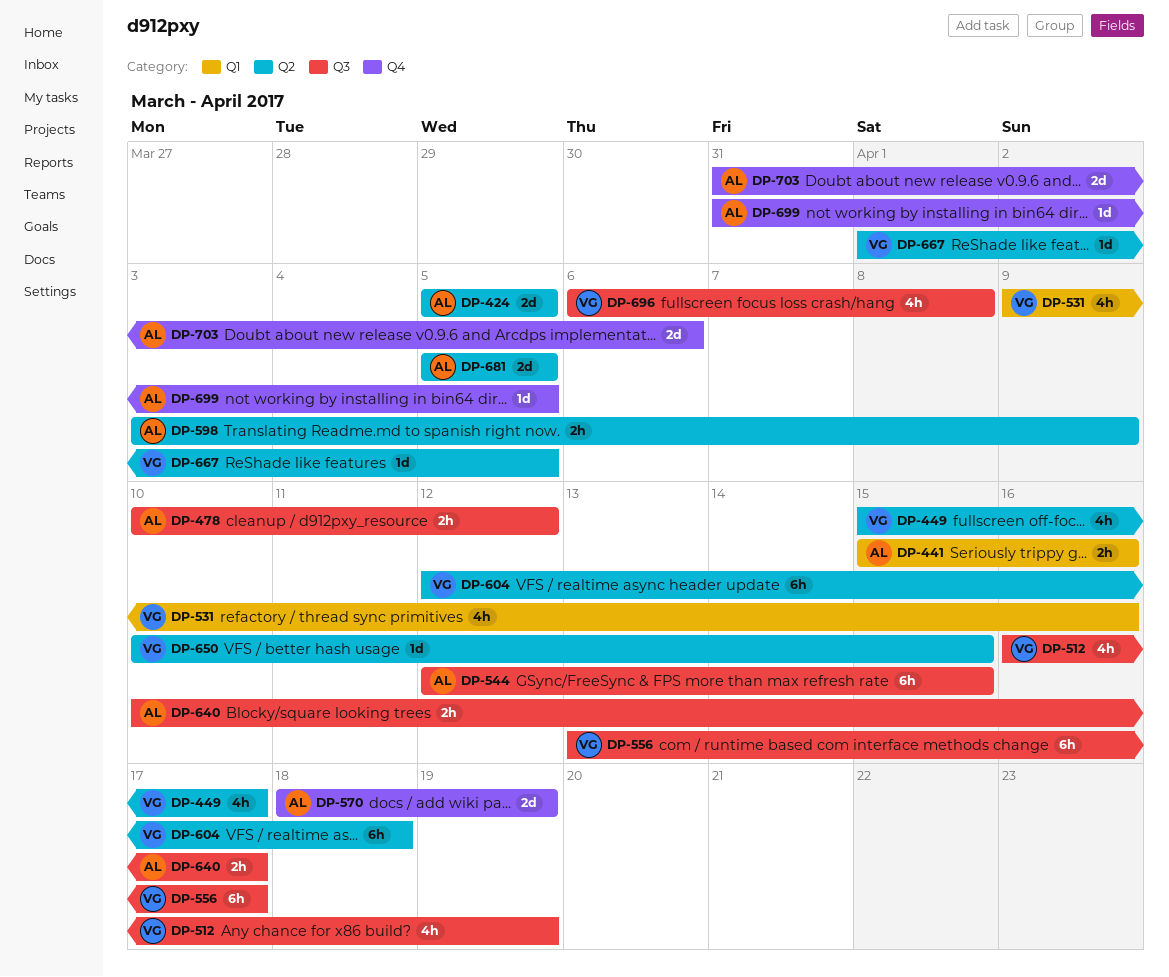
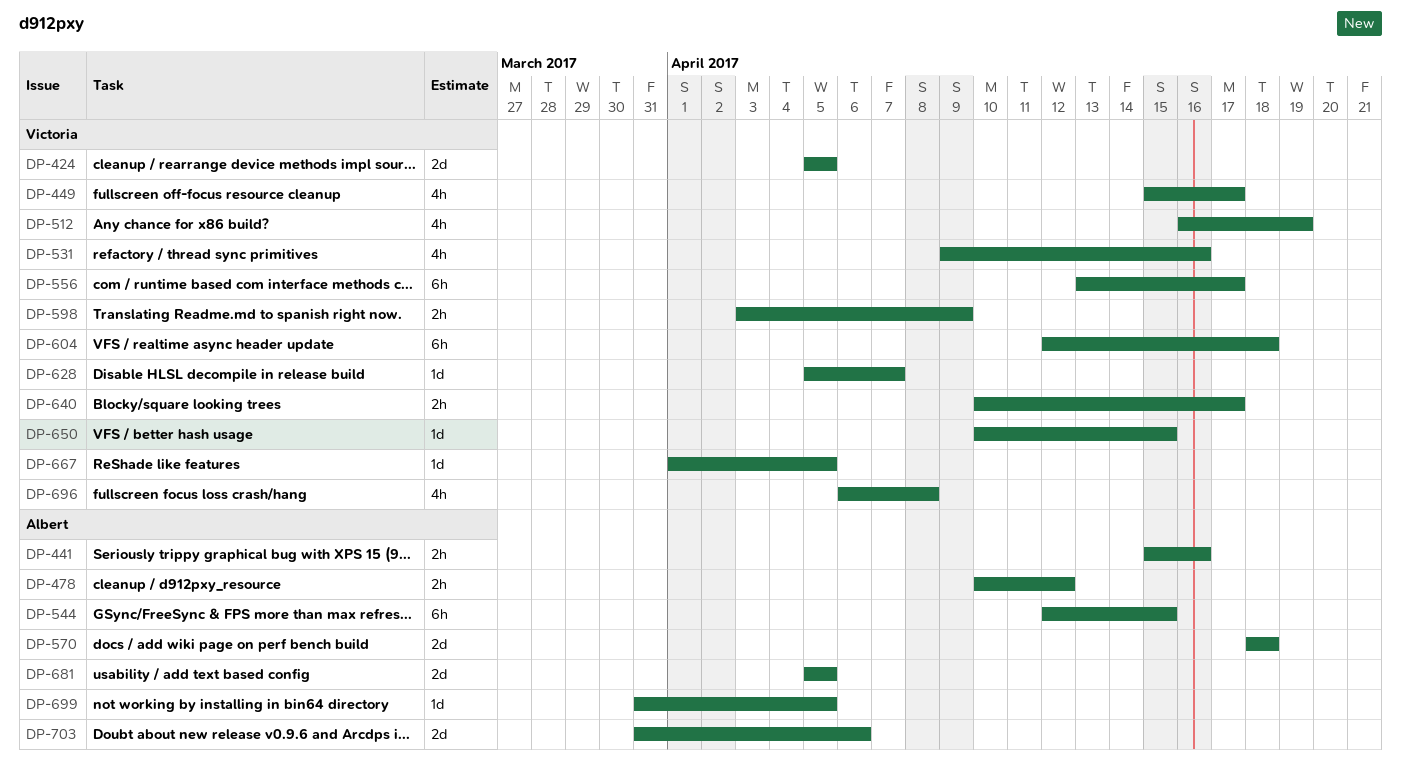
DP-424, owner: Albert -> Victoria
DP-570, due: Apr 19 -> Apr 18
DP-598, owner: Albert -> Victoria
DP-628: none -> present
DP-640, owner: Albert -> Victoria

